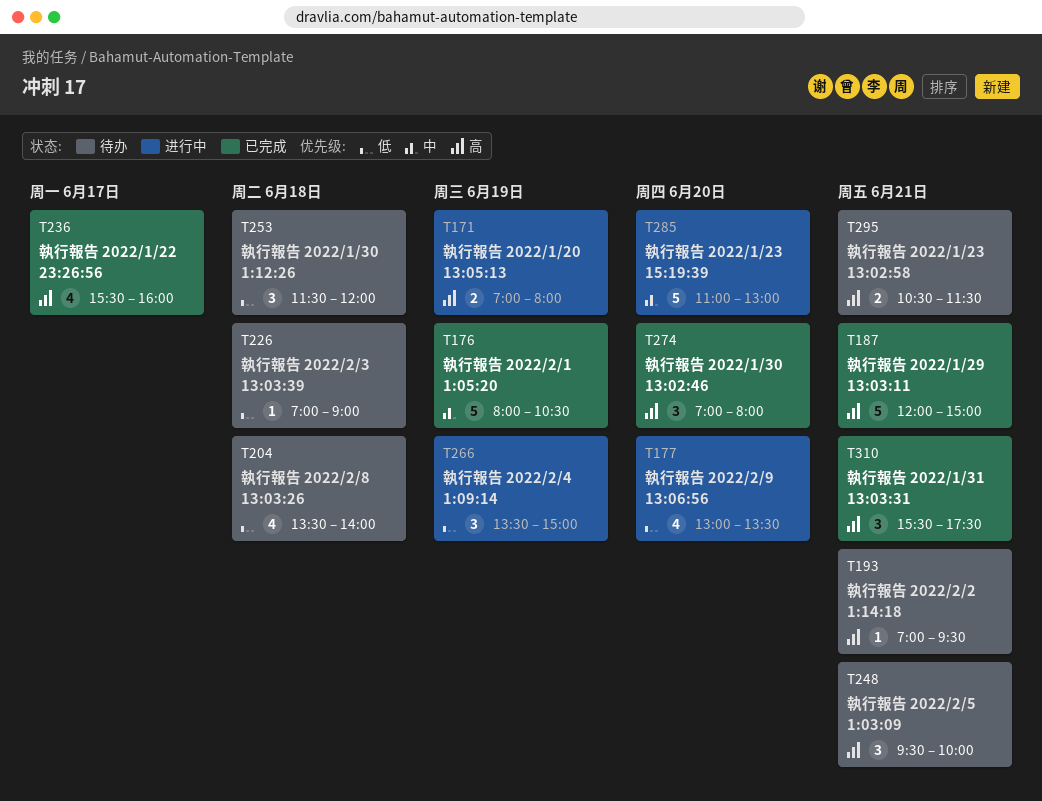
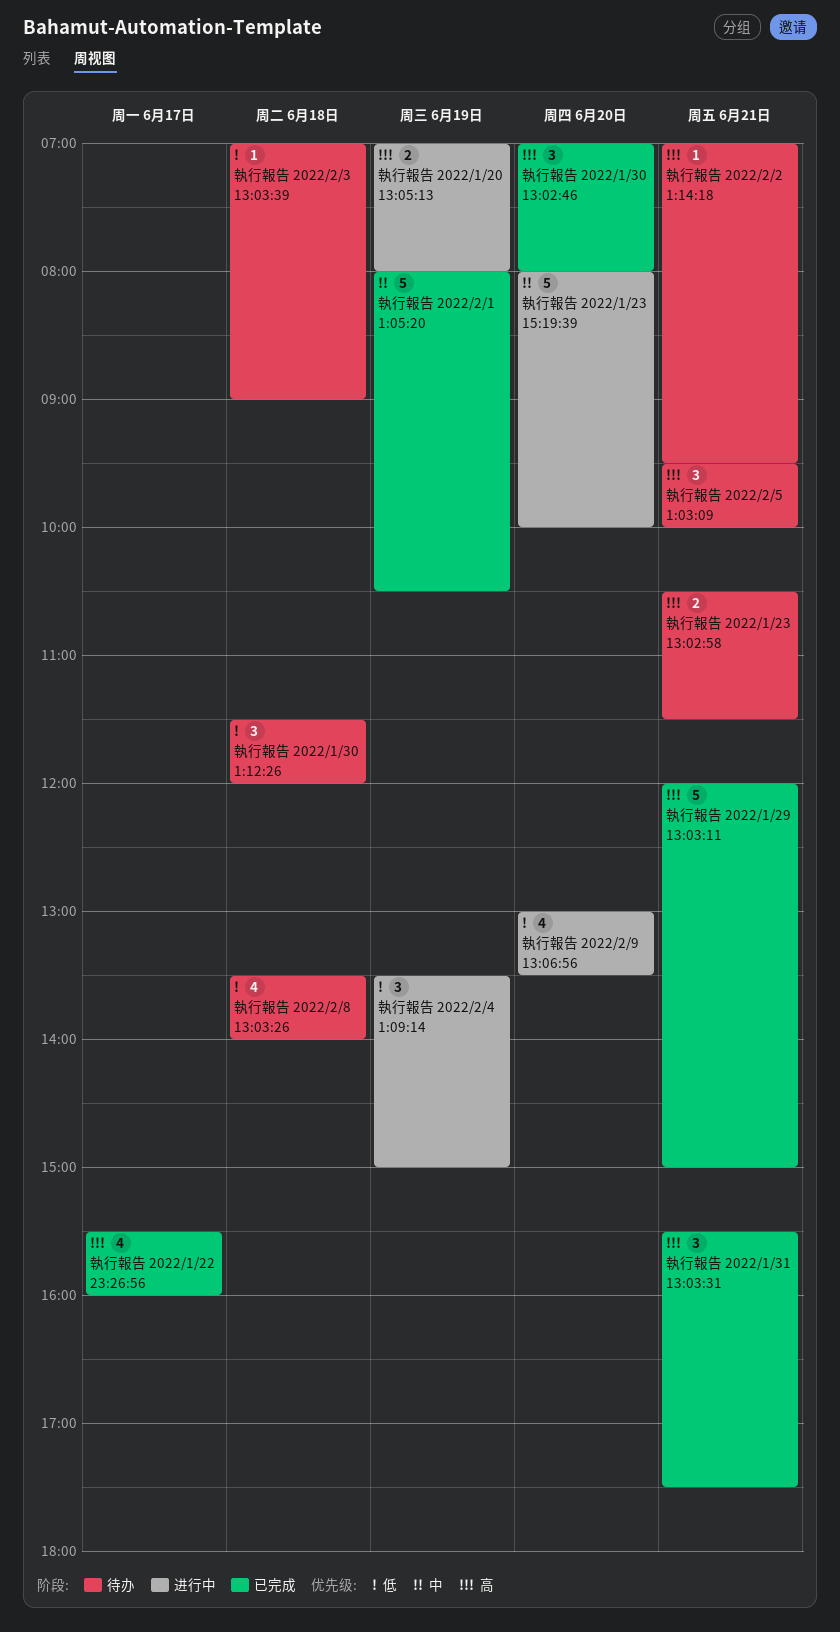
執行報告 2022/1/23 15:19:39, begins: 11:00 -> 08:00
執行報告 2022/1/23 15:19:39, ends: 13:00 -> 10:00

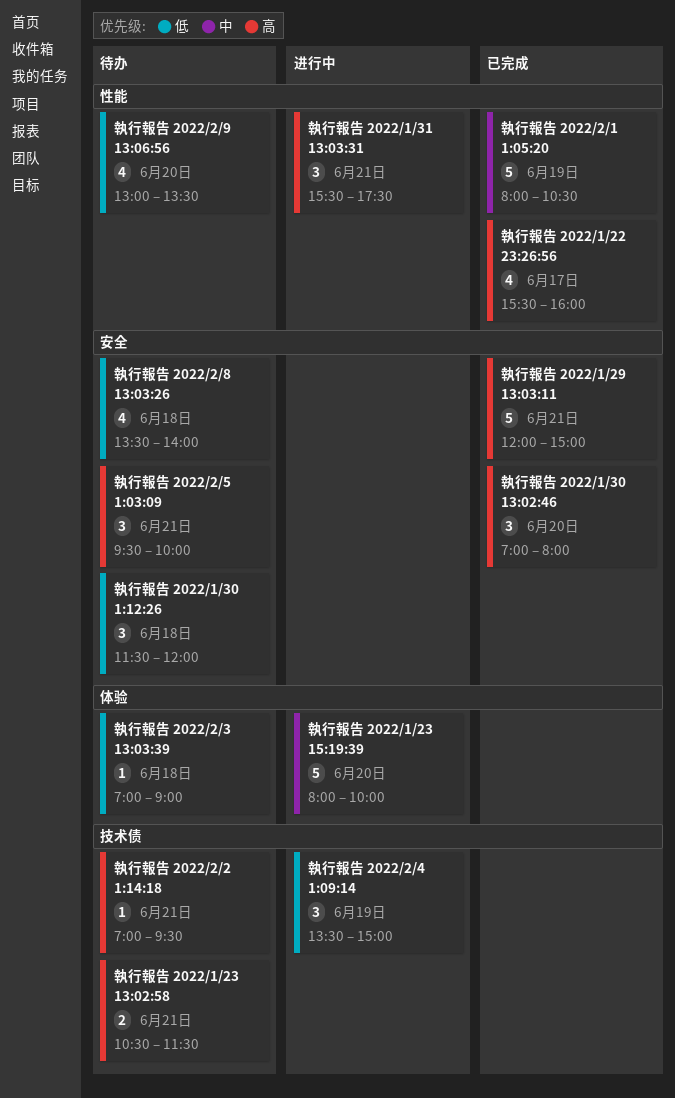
執行報告 2022/1/20 13:05:13: present -> none
執行報告 2022/1/31 13:03:31, status: 已完成 -> 进行中
執行報告 2022/2/9 13:06:56, status: 进行中 -> 待办

